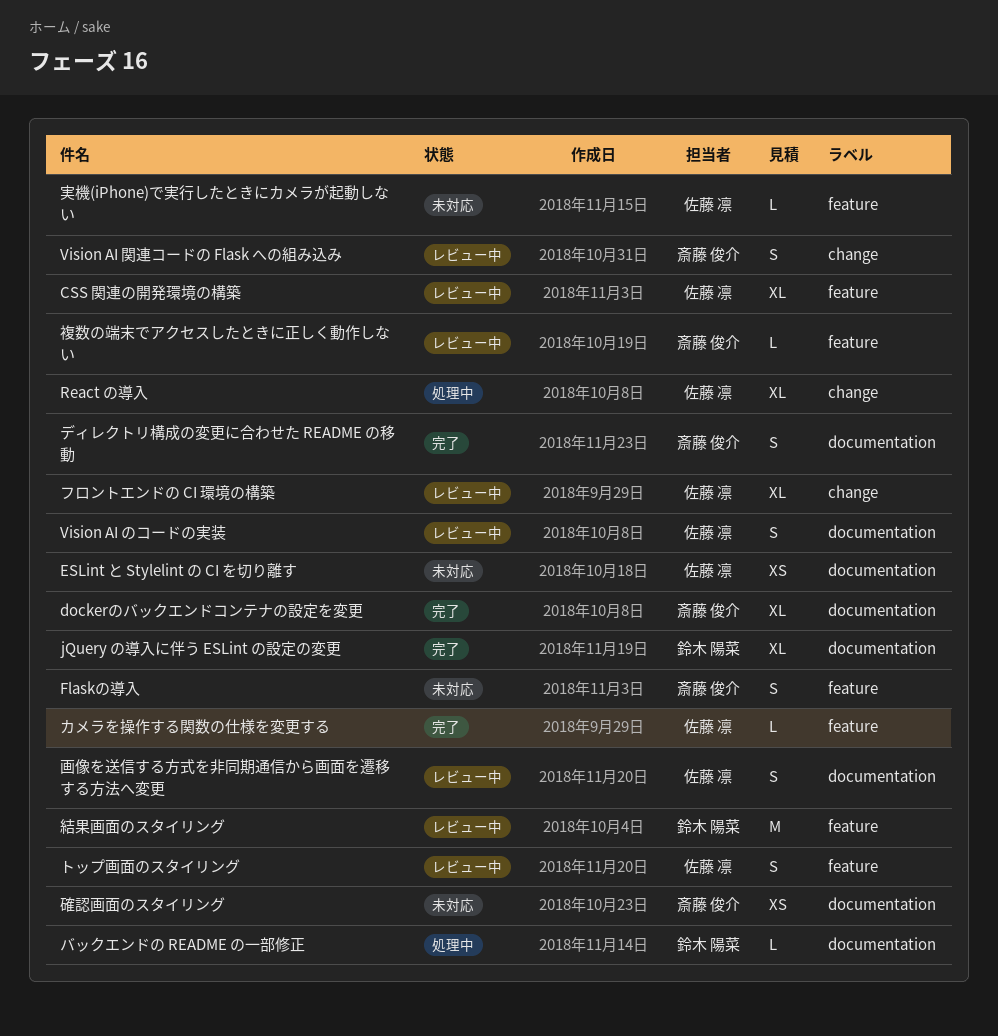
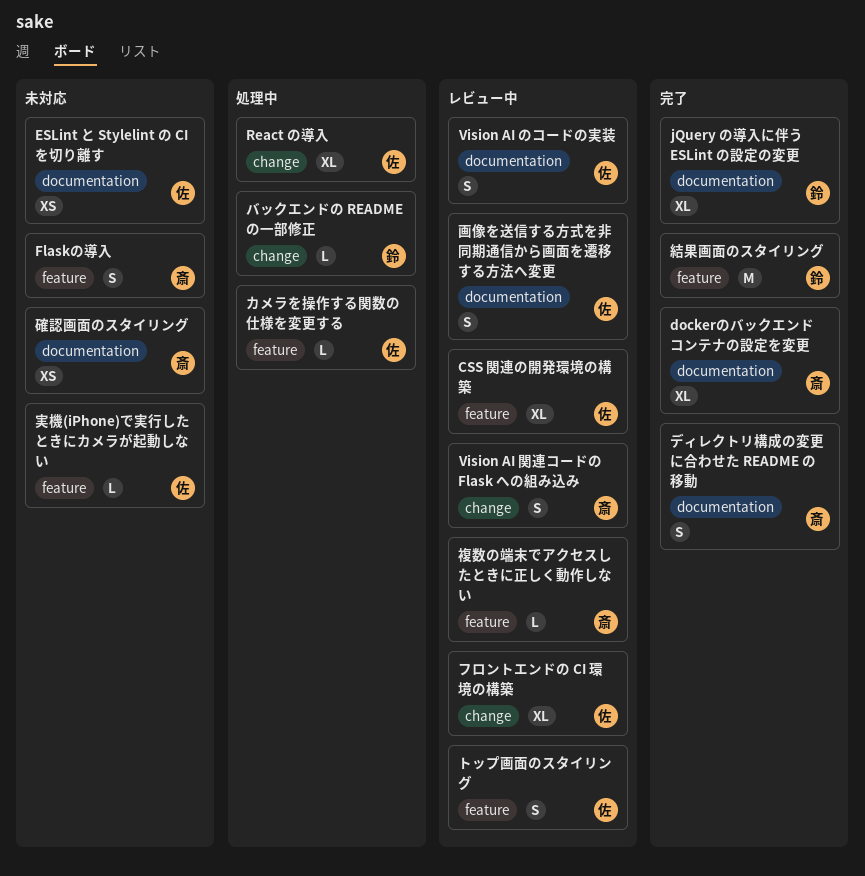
カメラを操作する関数の仕様を変更する, status: 完了 -> 処理中
バックエンドの README の一部修正, label: documentation -> change
結果画面のスタイリング, status: レビュー中 -> 完了

